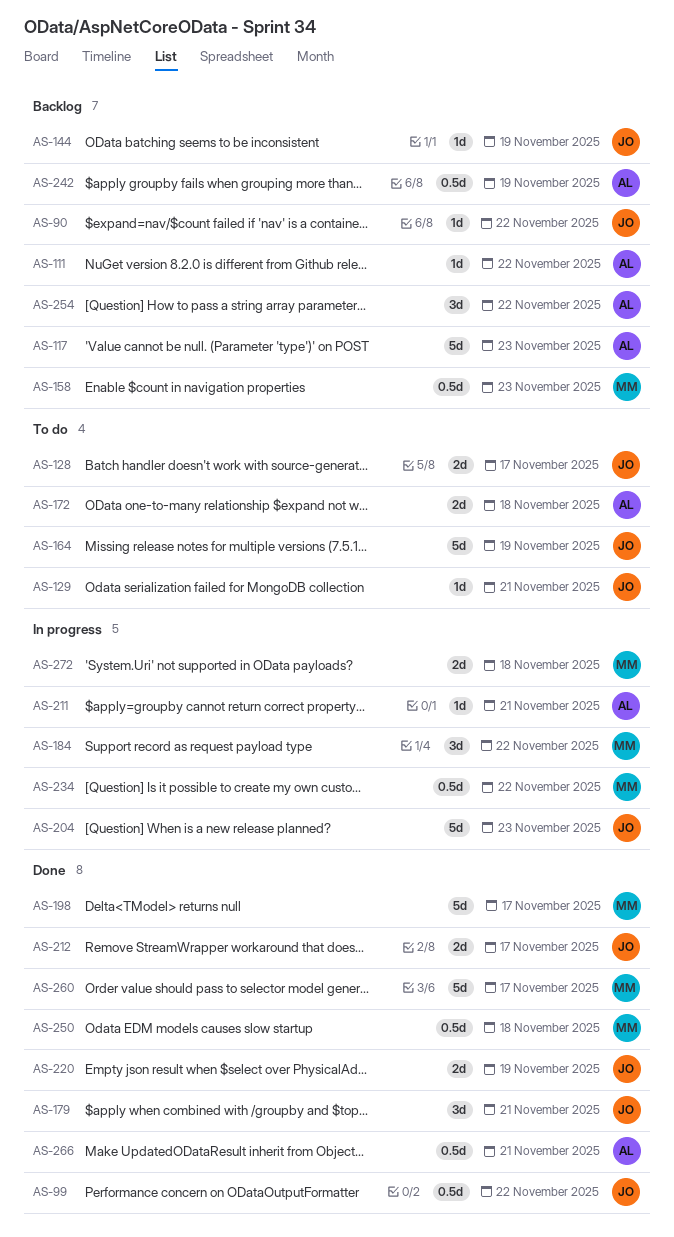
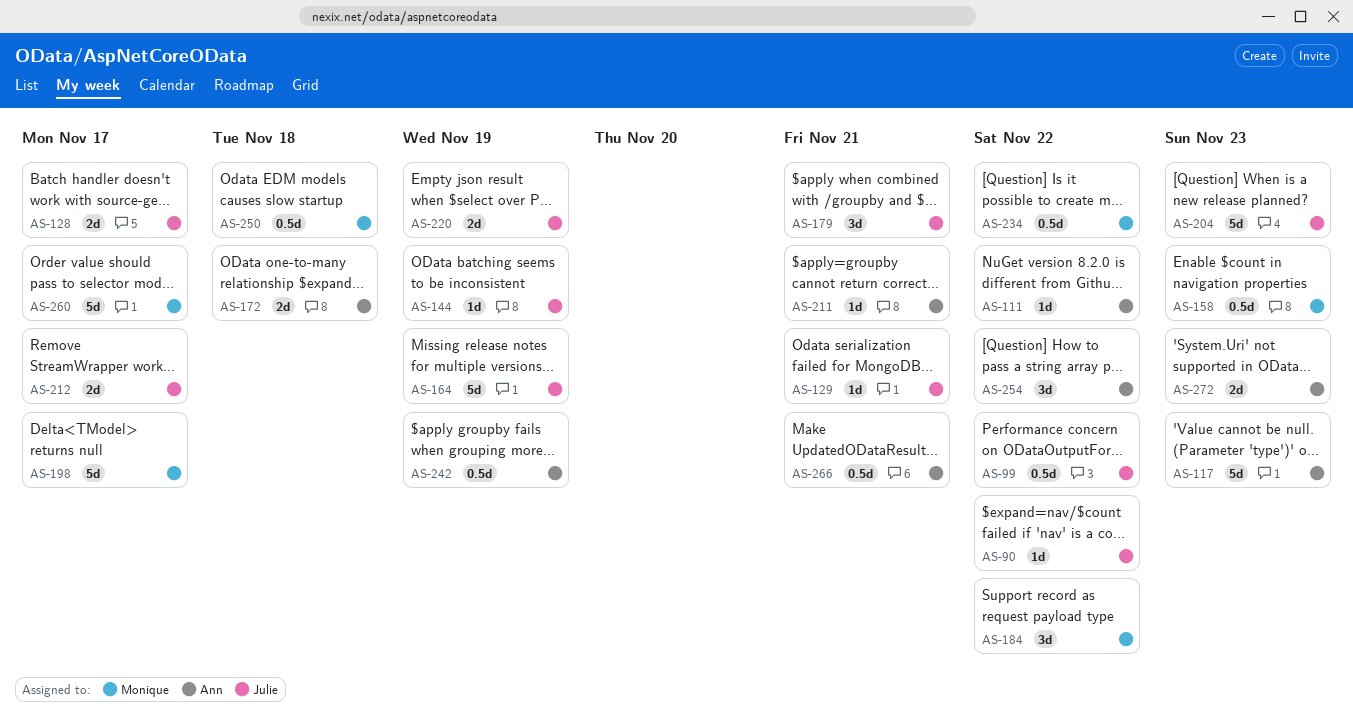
AS-272, owner: Monique -> Ann
AS-272, due: Nov 18 -> Nov 23

